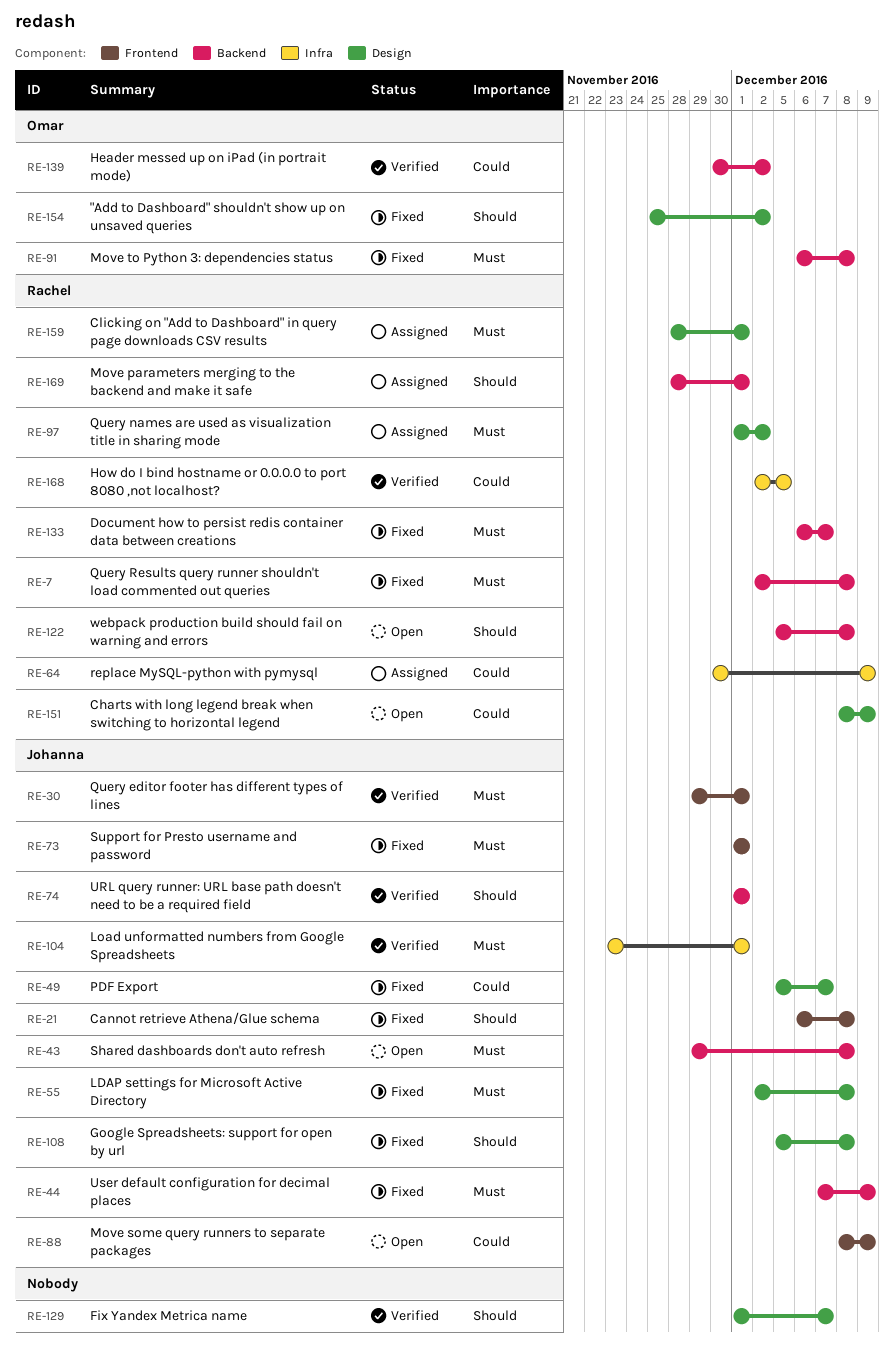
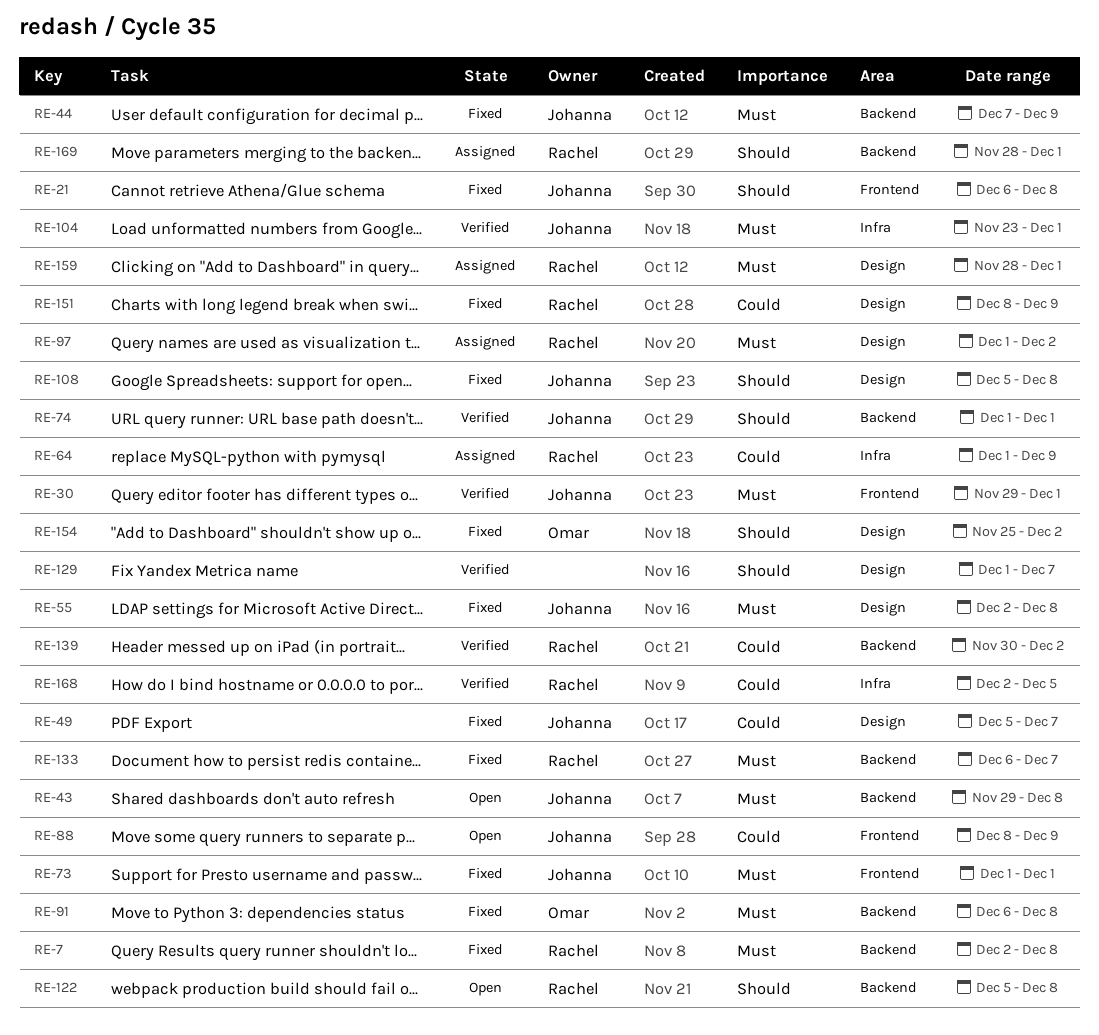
RE-64, start: Nov 30 -> Dec 1
RE-139, owner: Omar -> Rachel
RE-151, status: Open -> Fixed

